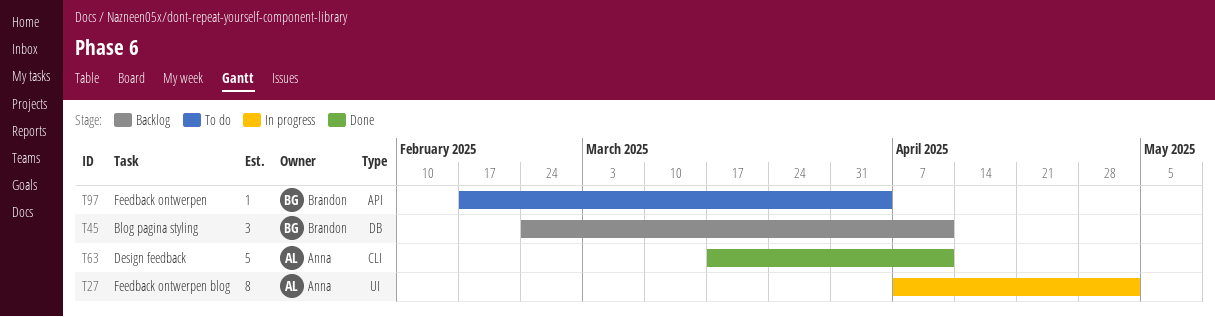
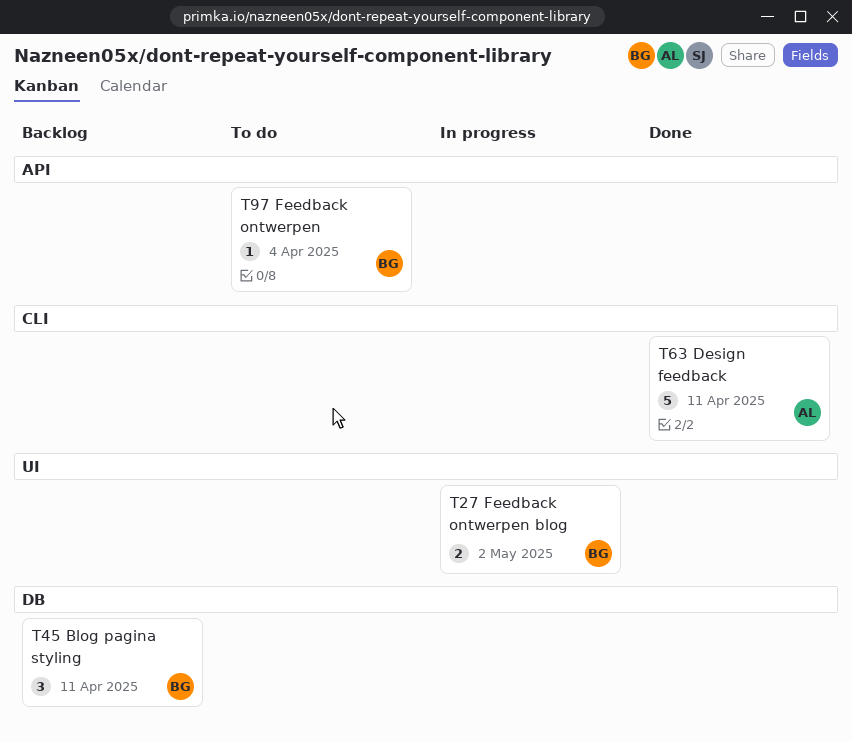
T27, owner: Anna -> Brandon
T27, estimate: 8 -> 2

